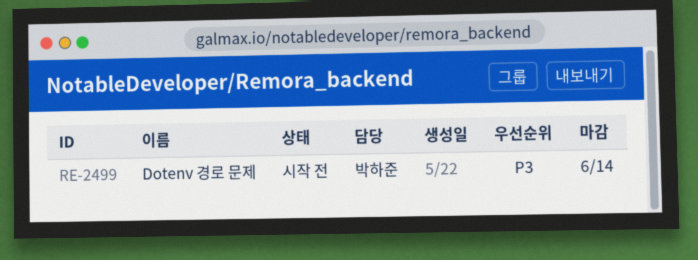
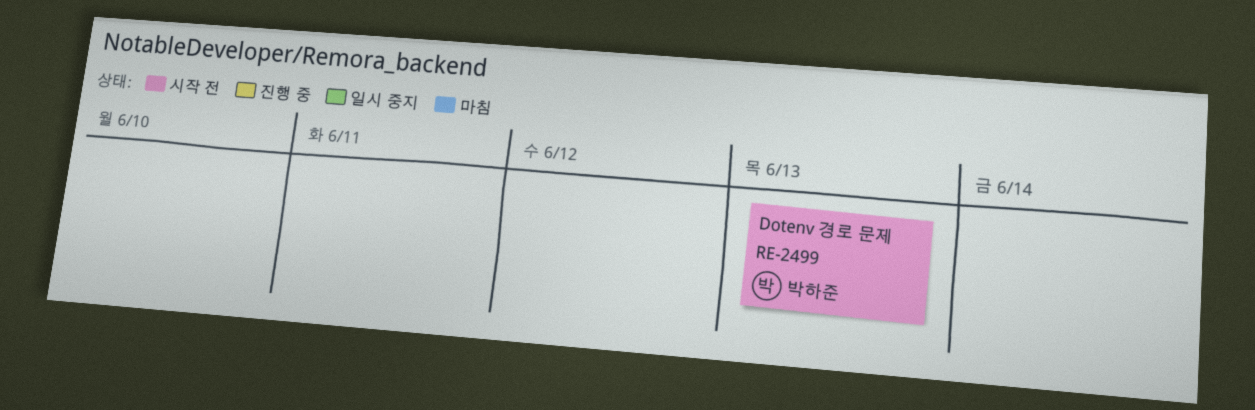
RE-2499, due: Jun 14 -> Jun 13

